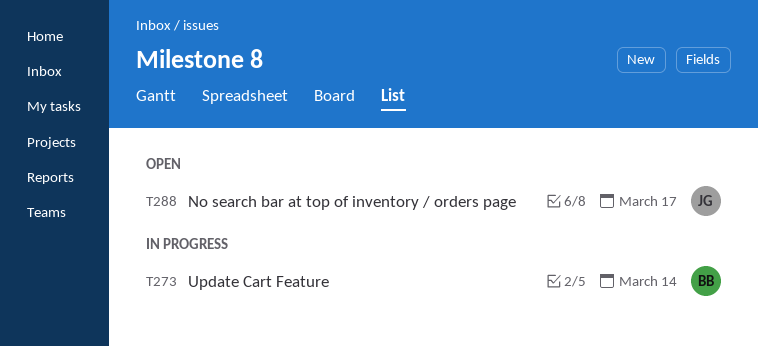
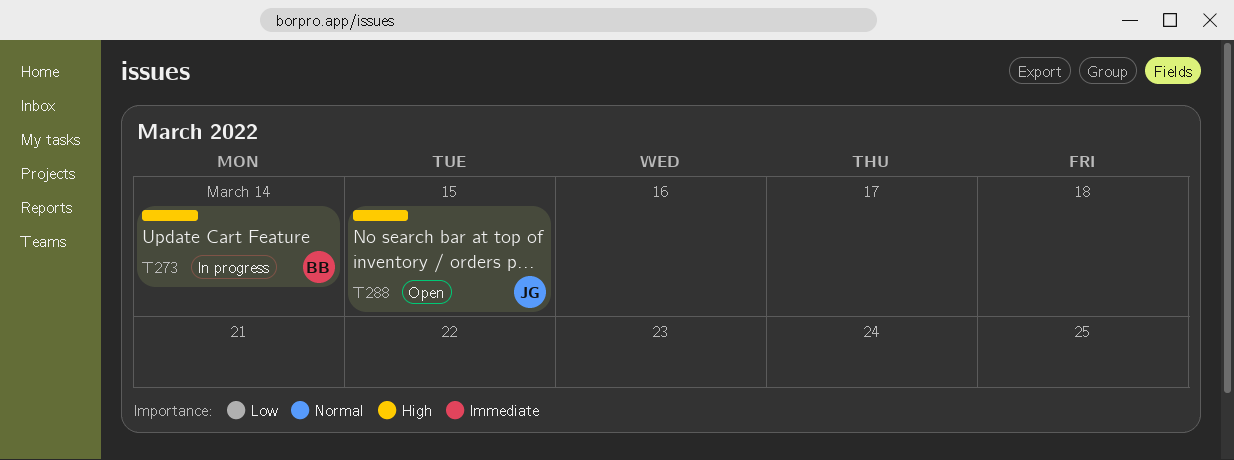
T288, due: Mar 17 -> Mar 15

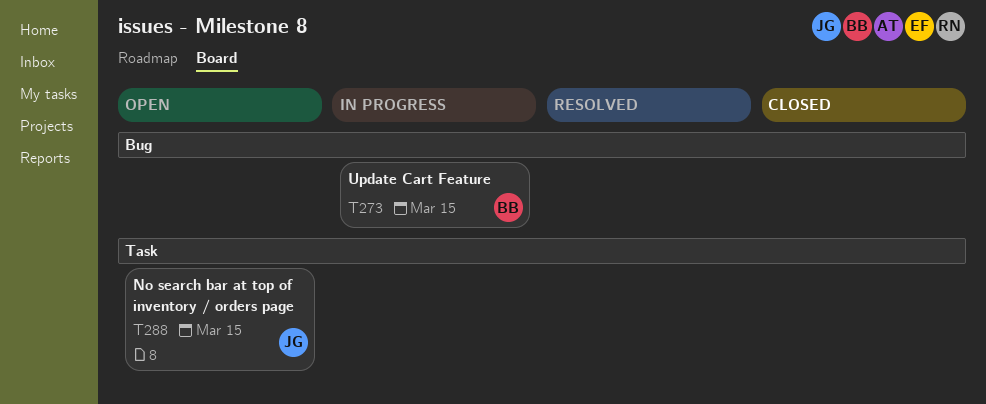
T273, due: Mar 14 -> Mar 15

